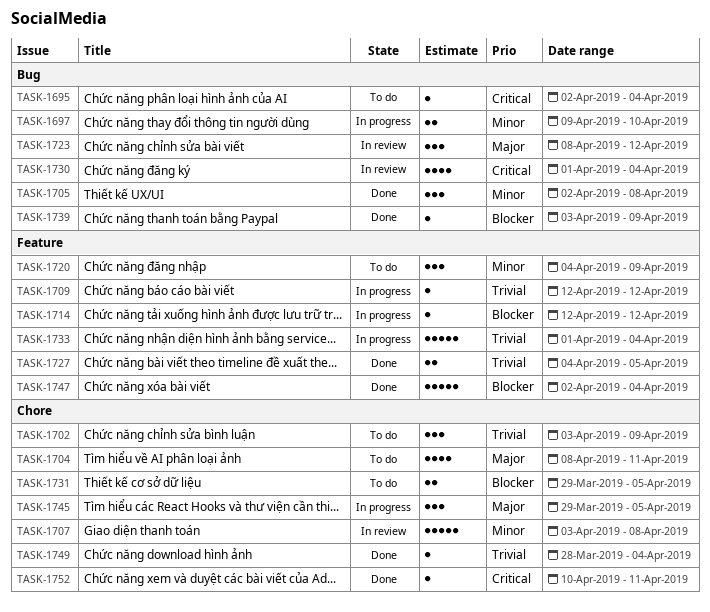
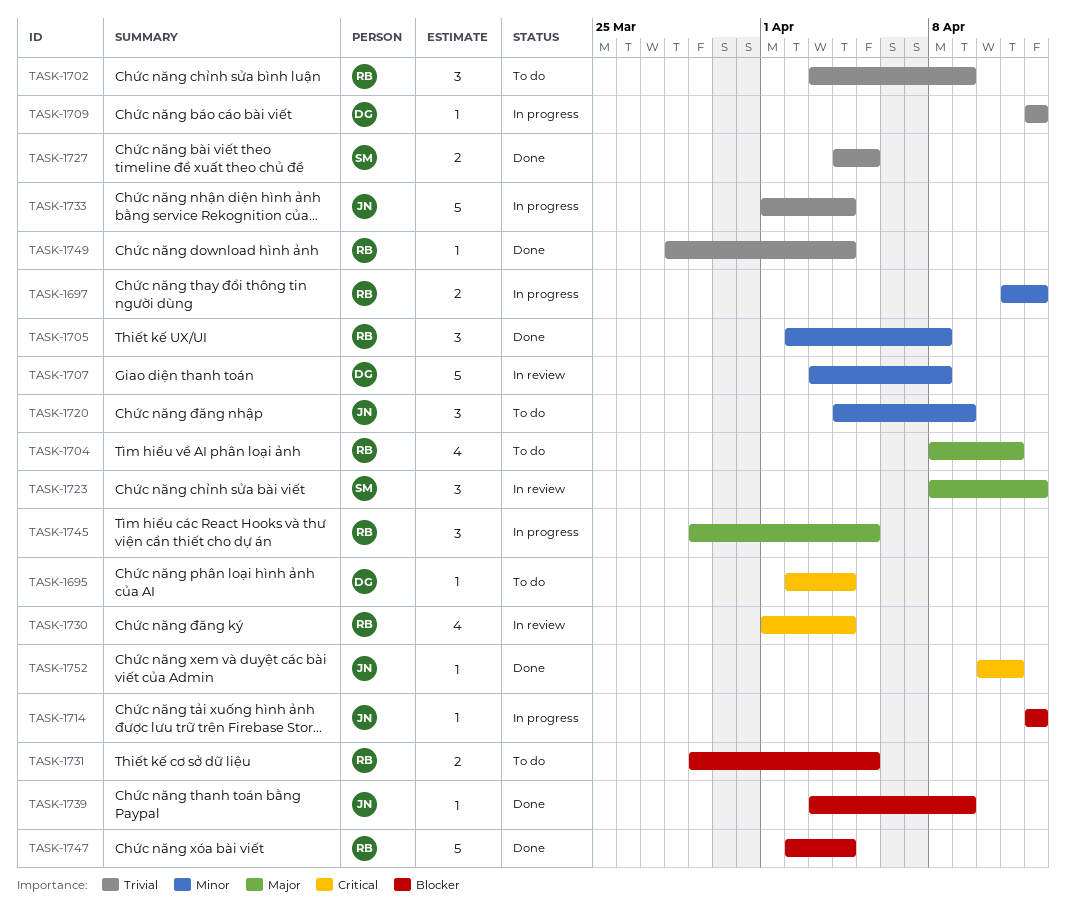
TASK-1697, start: Apr 9 -> Apr 11
TASK-1697, due: Apr 10 -> Apr 12

